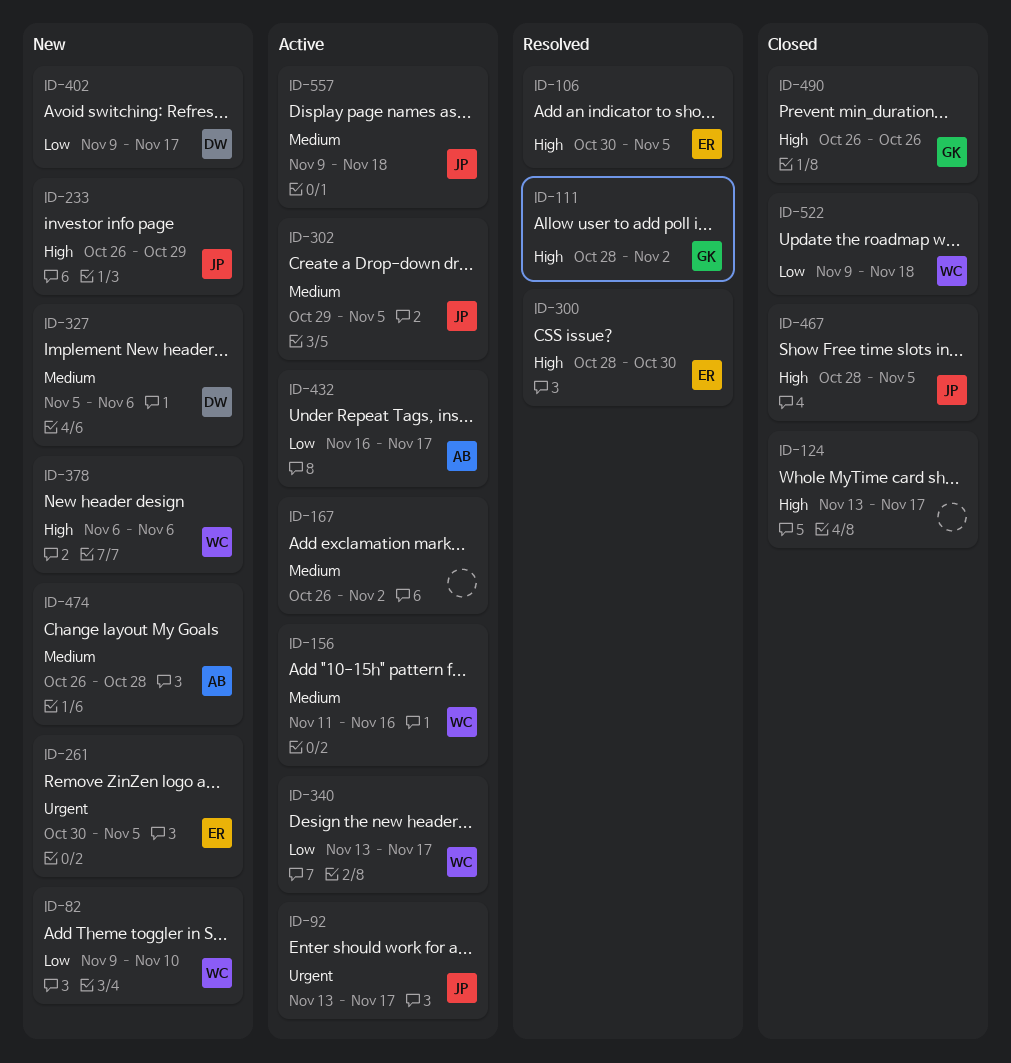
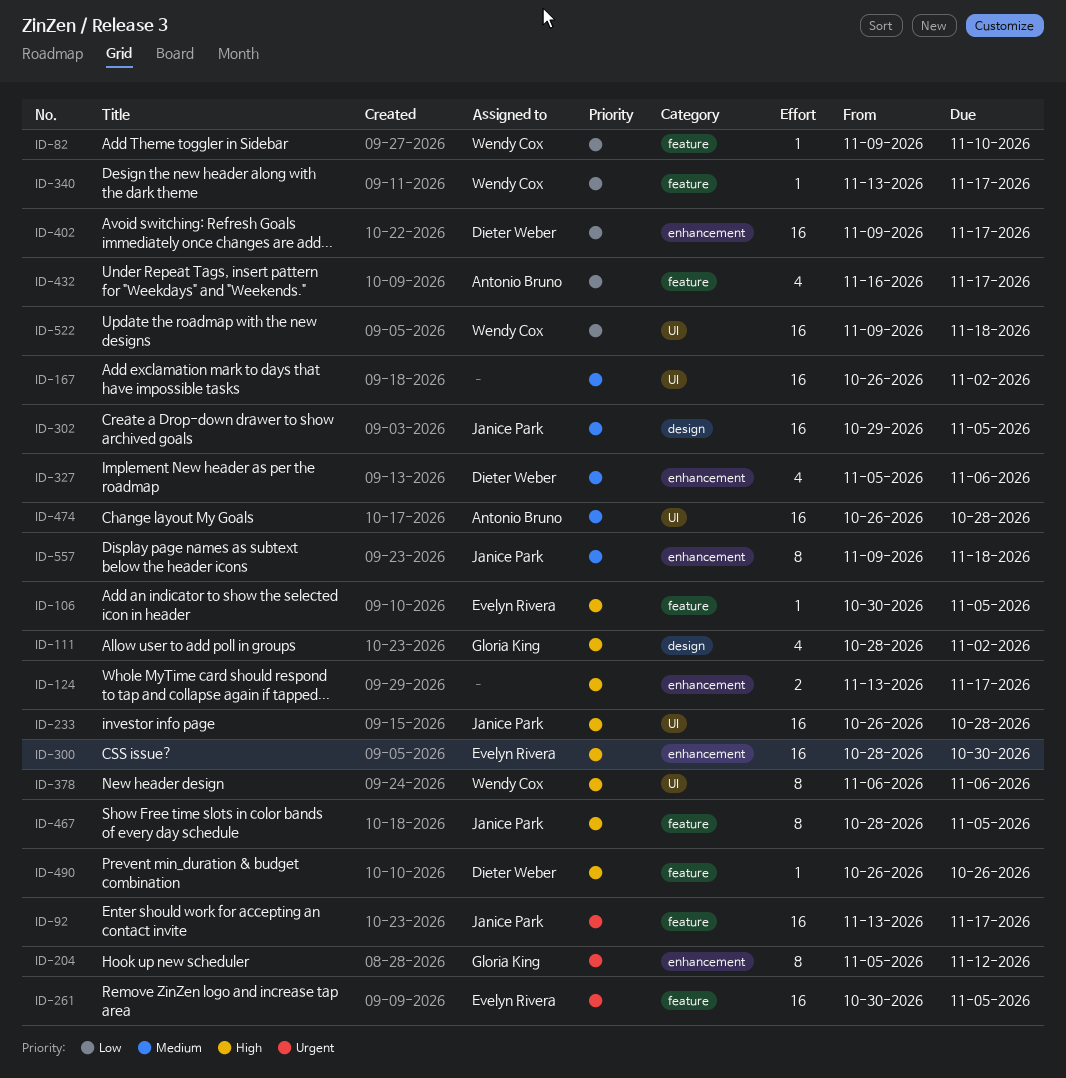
ID-156: present -> none
ID-204: none -> present
ID-233, due: Oct 29 -> Oct 28
ID-490, owner: Gloria King -> Dieter Weber

